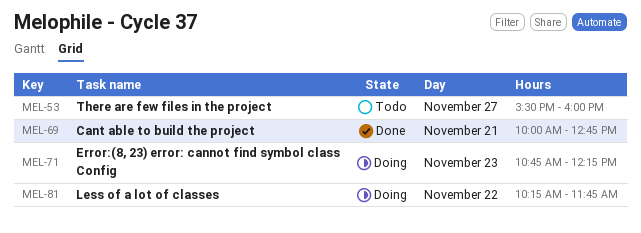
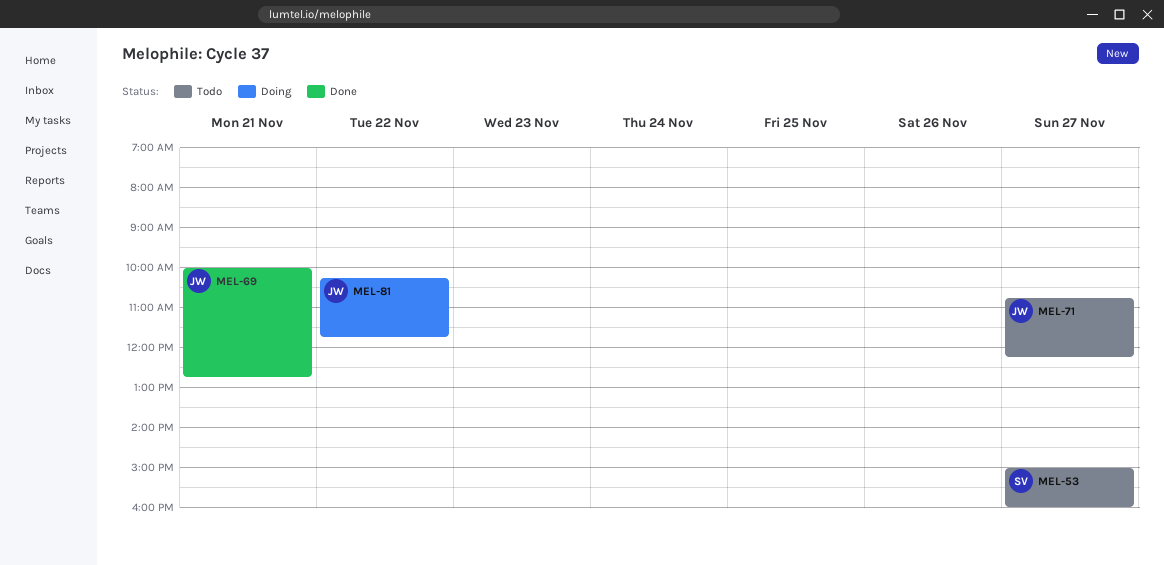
MEL-53, begins: 15:30 -> 15:00
MEL-71, status: Doing -> Todo
MEL-71, day: Nov 23 -> Nov 27

